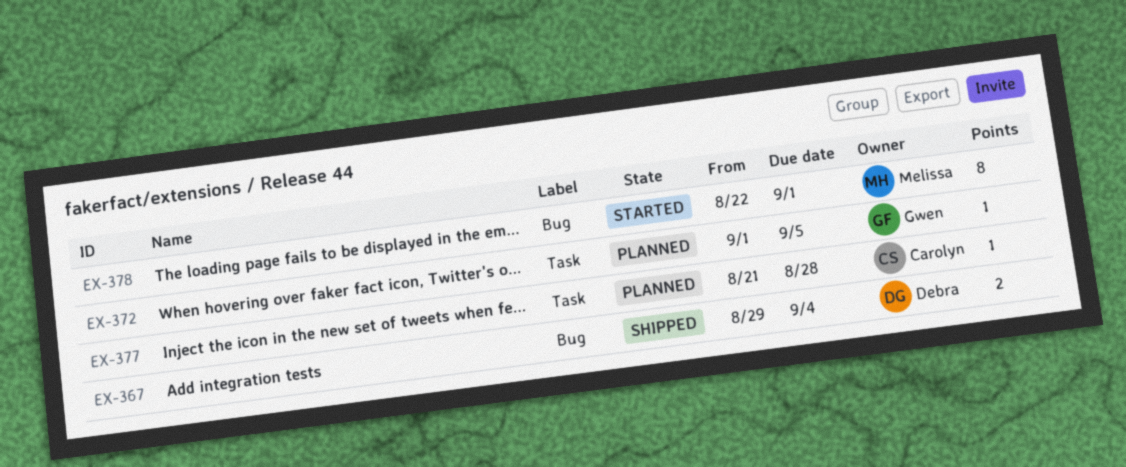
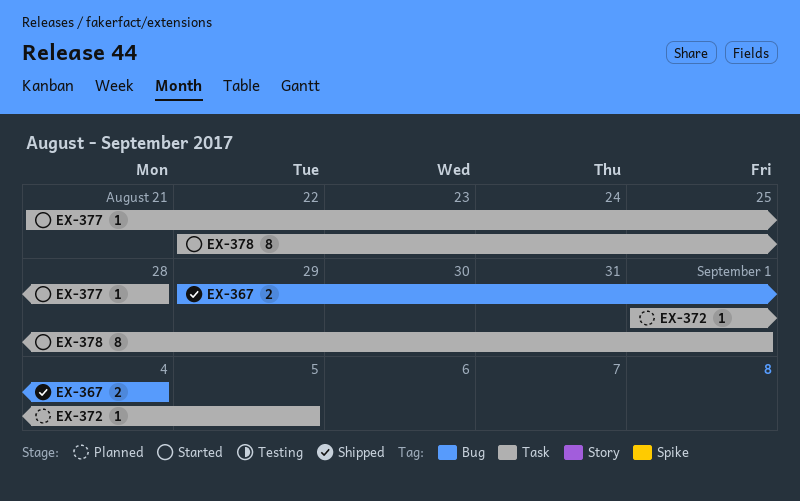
EX-377, status: Planned -> Started
EX-378, label: Bug -> Task

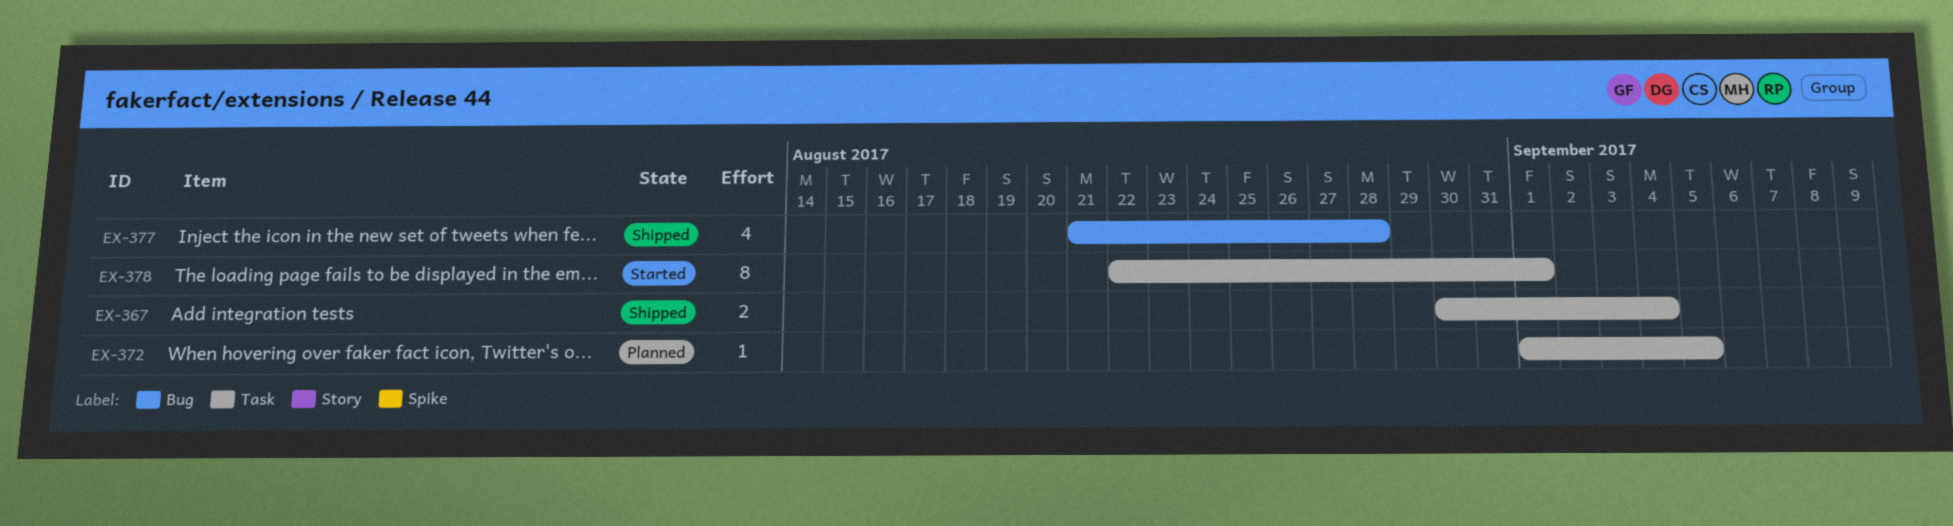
EX-367, label: Bug -> Task
EX-367, start: Aug 29 -> Aug 30
EX-377, status: Started -> Shipped
EX-377, label: Task -> Bug
EX-377, estimate: 1 -> 4

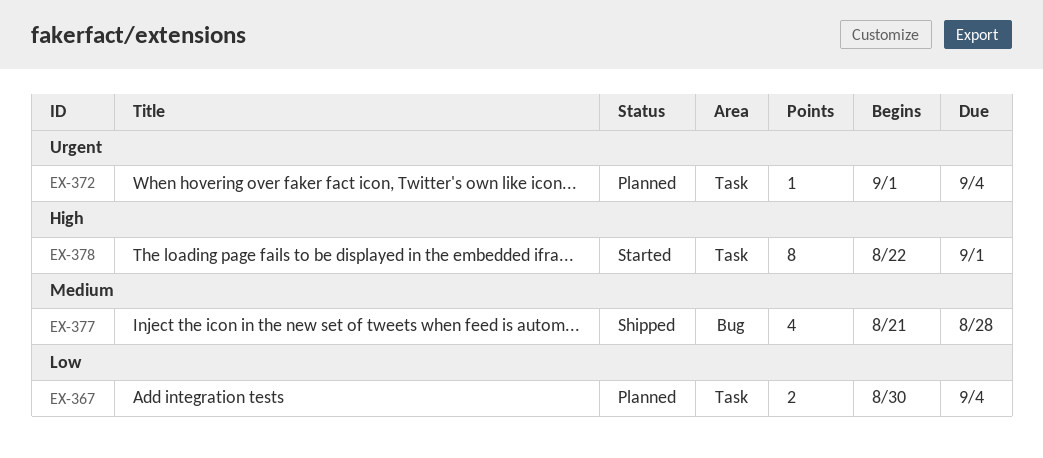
EX-367, status: Shipped -> Planned
EX-372, due: Sep 5 -> Sep 4

